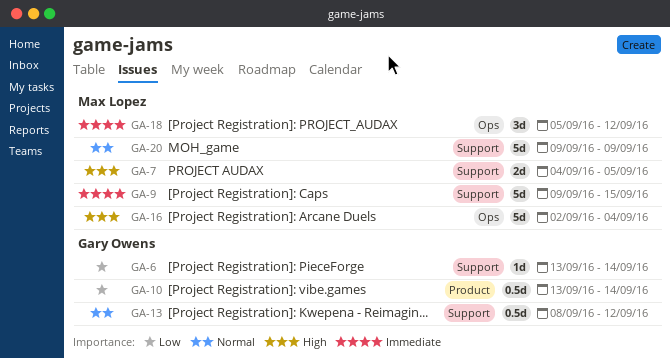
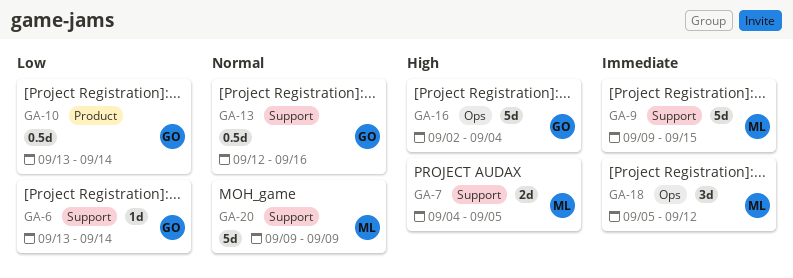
GA-13, start: Sep 8 -> Sep 12
GA-13, due: Sep 12 -> Sep 16
GA-16, owner: Max Lopez -> Gary Owens

